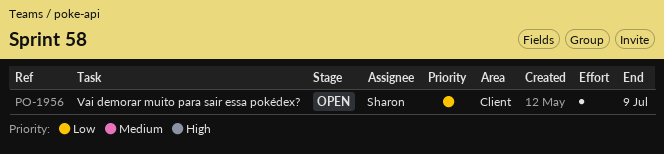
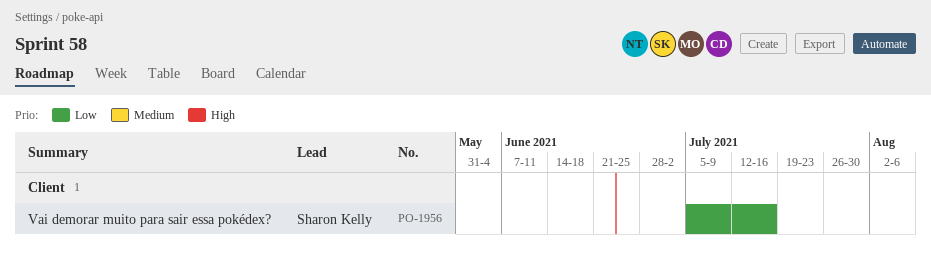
PO-1956, due: Jul 9 -> Jul 16

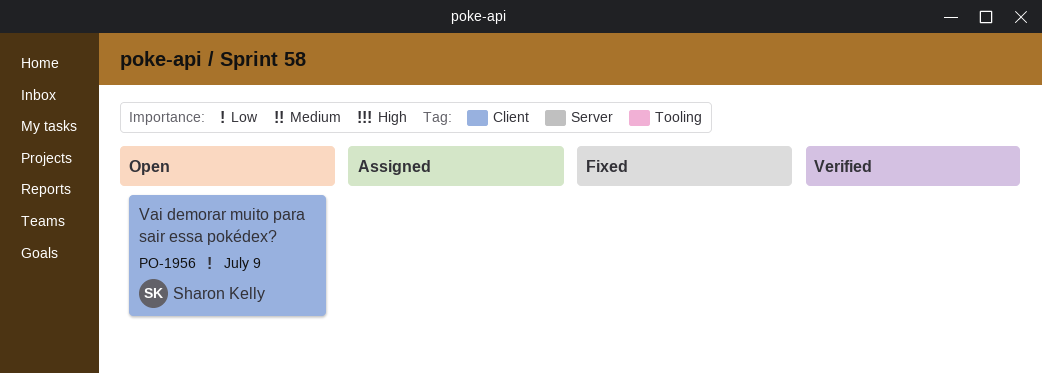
PO-1956, due: Jul 16 -> Jul 9

